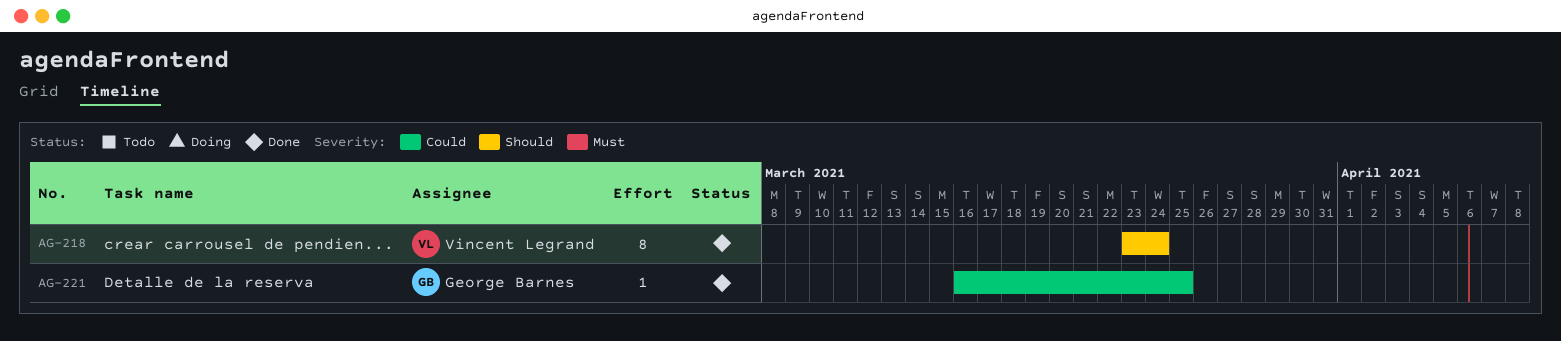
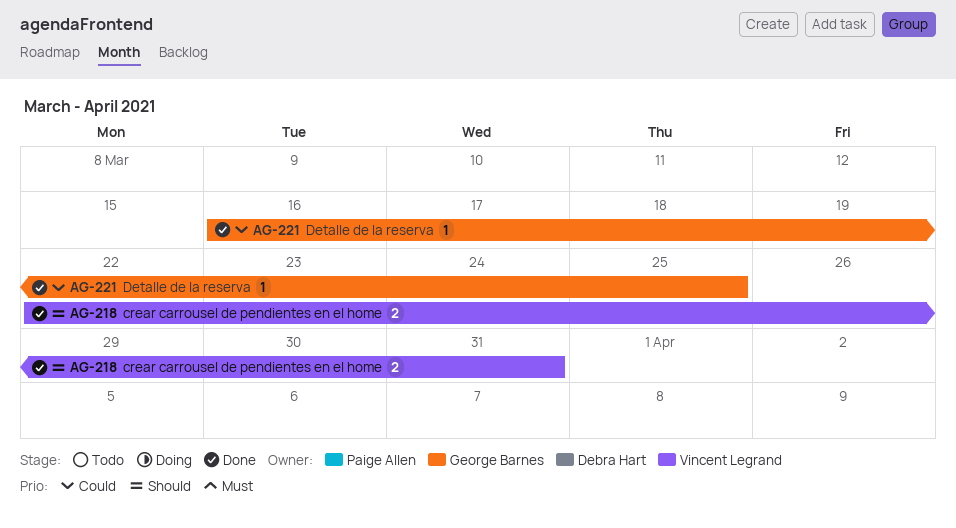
AG-218, estimate: 8 -> 2
AG-218, start: Mar 23 -> Mar 22
AG-218, due: Mar 24 -> Mar 31

